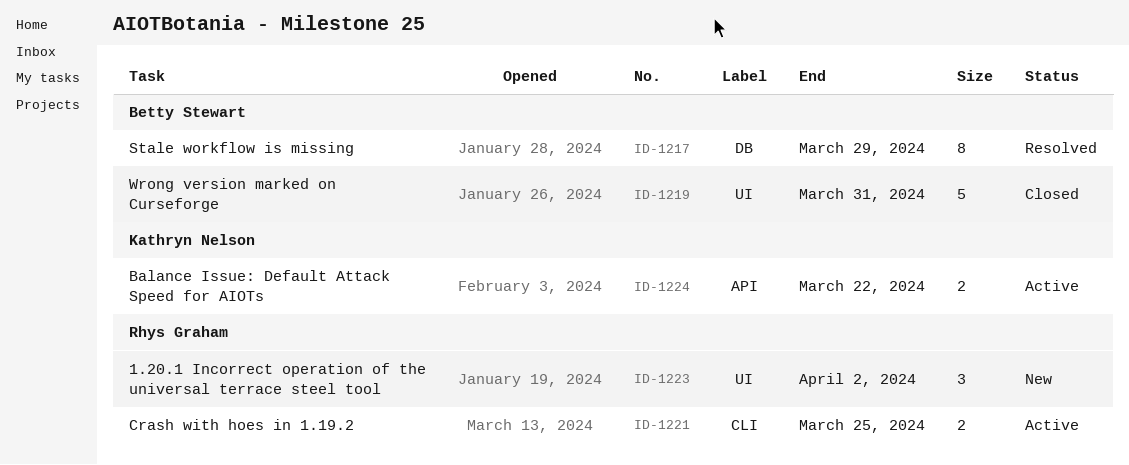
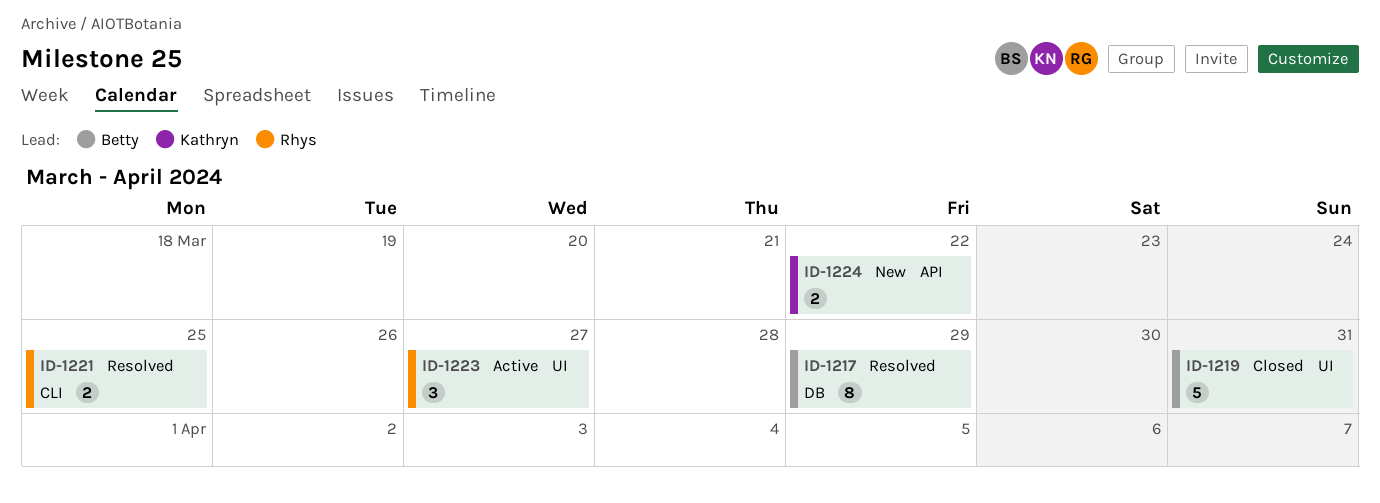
ID-1221, status: Active -> Resolved
ID-1223, status: New -> Active
ID-1223, due: Apr 2 -> Mar 27
ID-1224, status: Active -> New

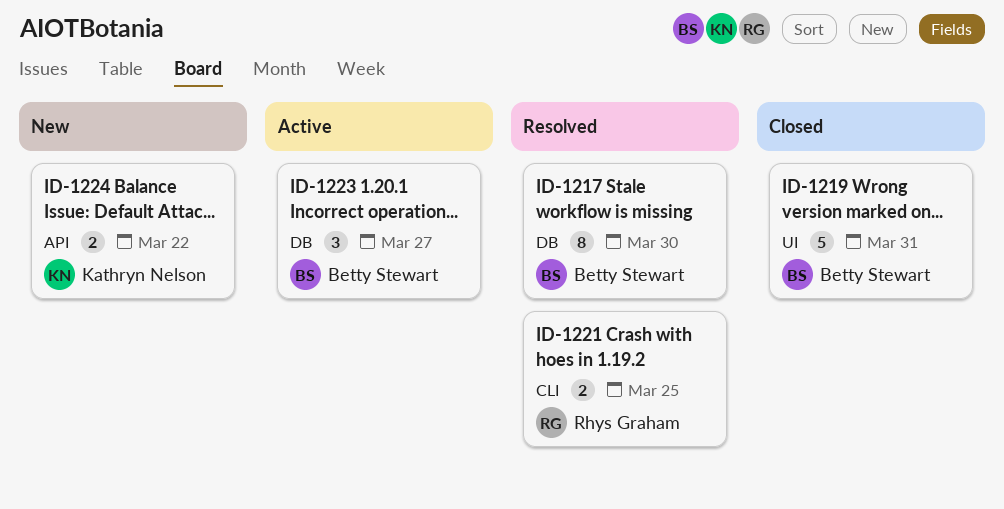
ID-1217, due: Mar 29 -> Mar 30
ID-1223, owner: Rhys Graham -> Betty Stewart
ID-1223, label: UI -> DB

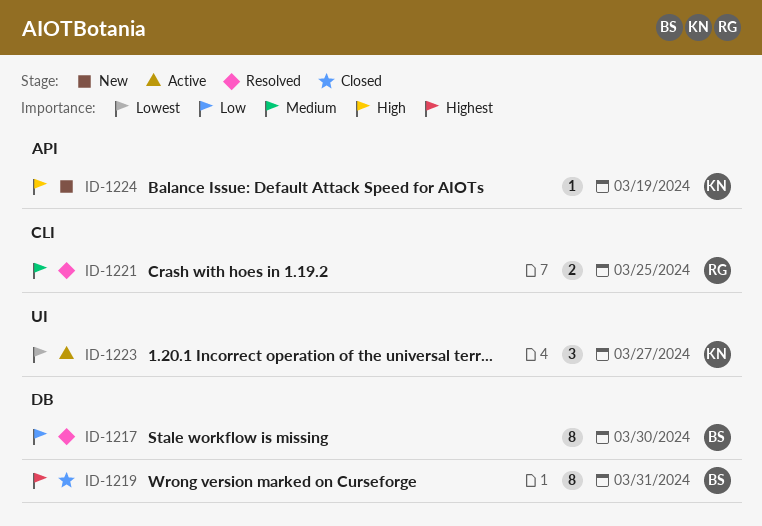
ID-1219, label: UI -> DB
ID-1219, estimate: 5 -> 8
ID-1223, owner: Betty Stewart -> Kathryn Nelson
ID-1223, label: DB -> UI
ID-1224, estimate: 2 -> 1
ID-1224, due: Mar 22 -> Mar 19

